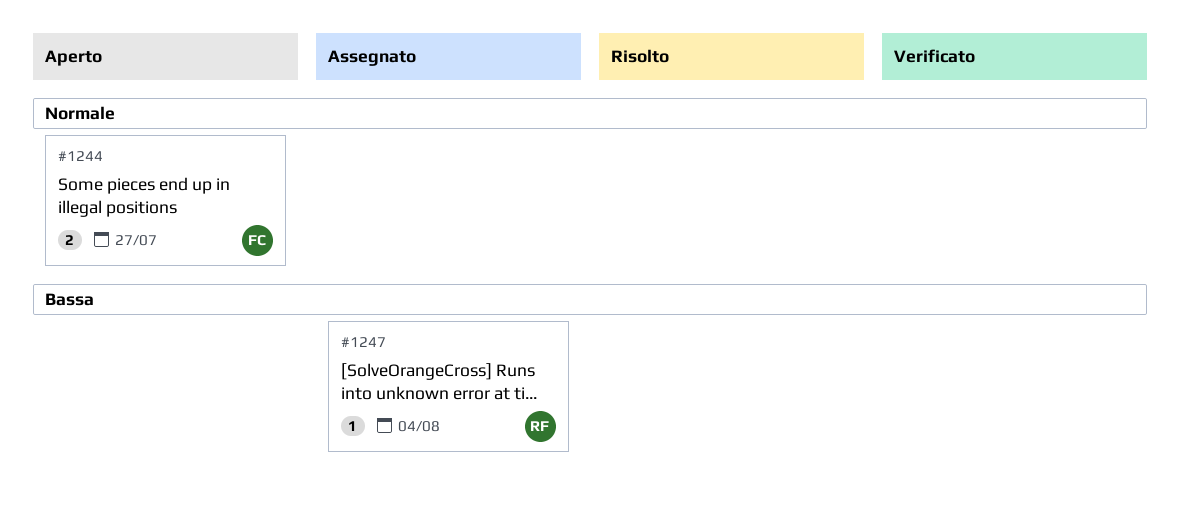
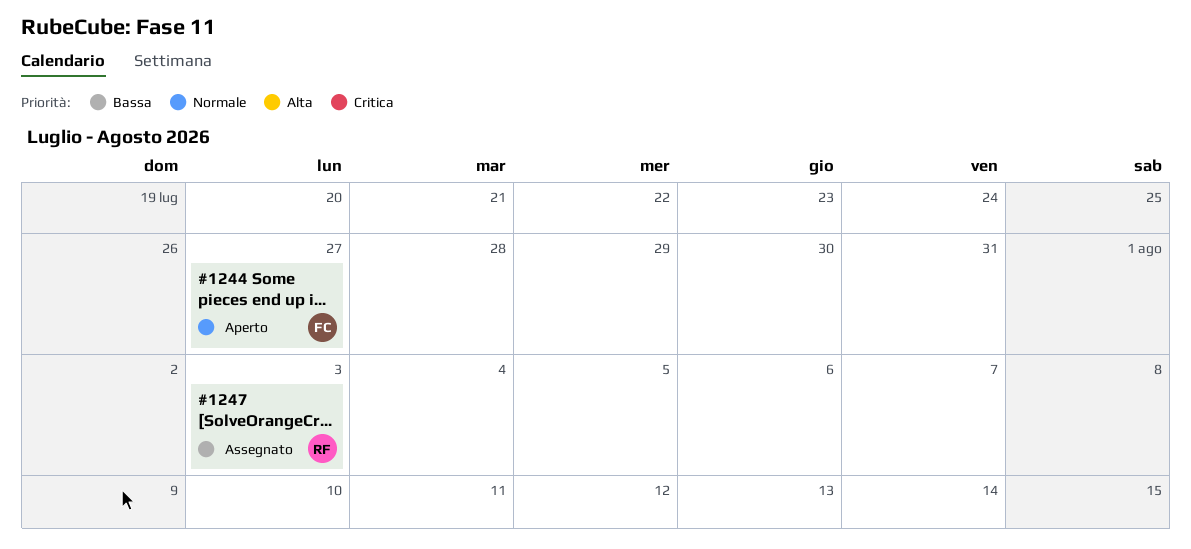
#1247, due: Aug 4 -> Aug 3

